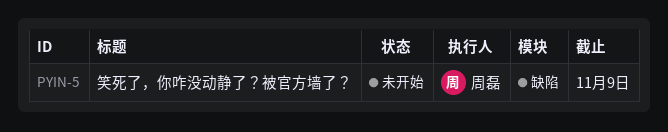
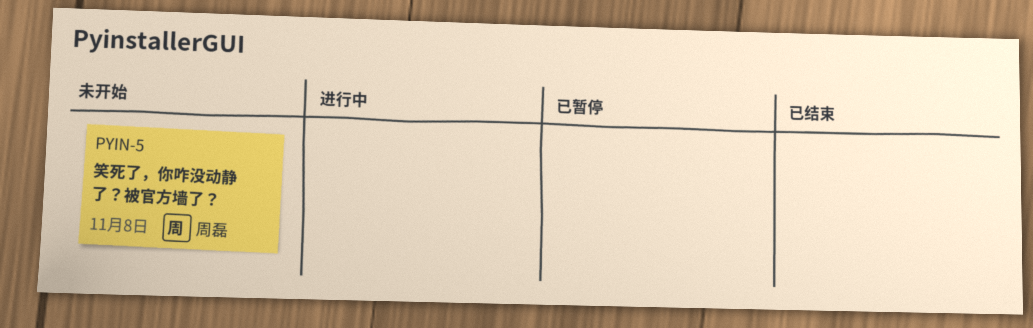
PYIN-5, due: Nov 9 -> Nov 8

